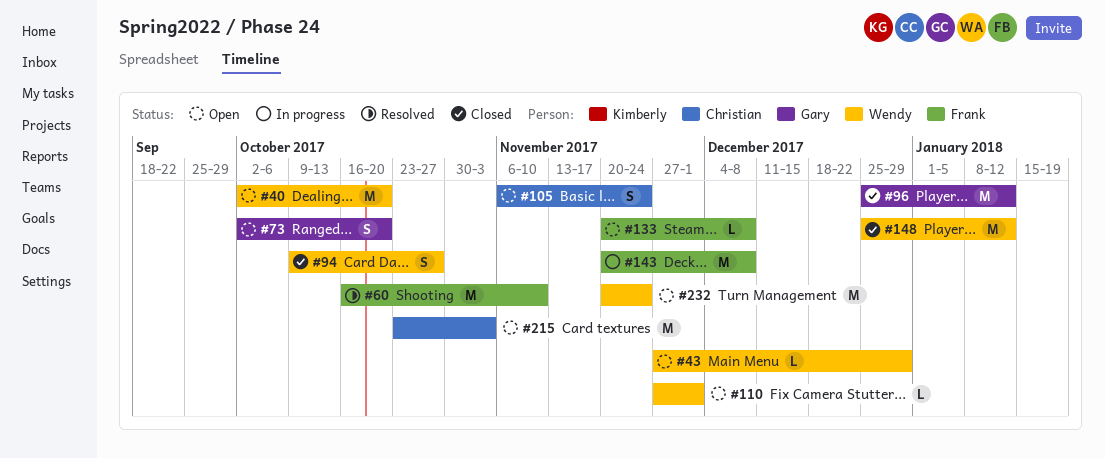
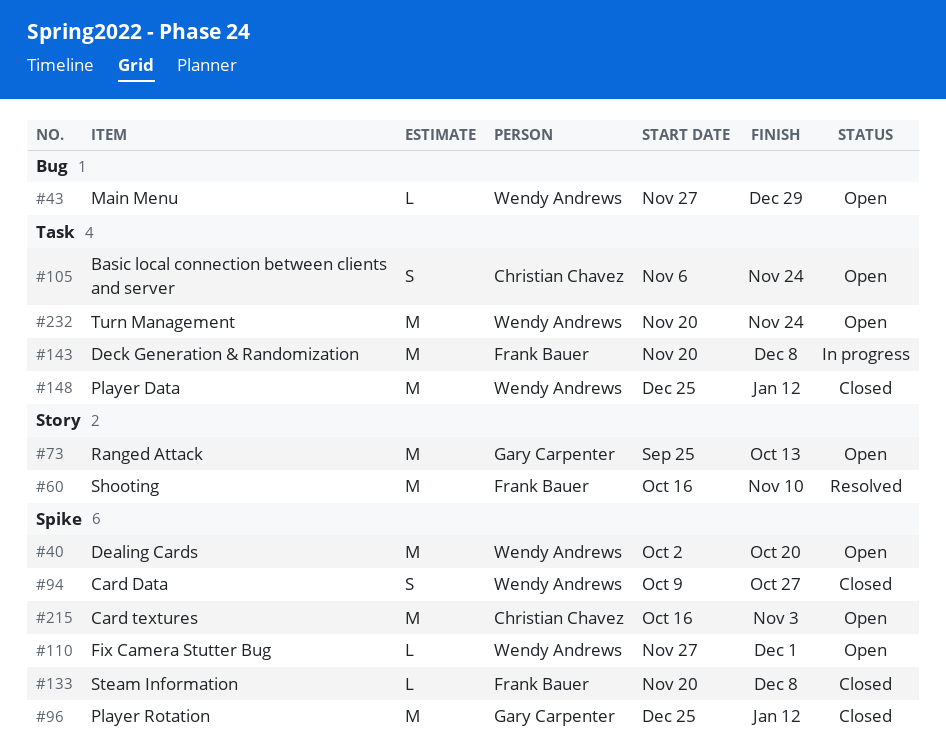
#73, estimate: S -> M
#73, start: Oct 2 -> Sep 25
#73, due: Oct 20 -> Oct 13
#133, status: Open -> Closed
#215, start: Oct 23 -> Oct 16

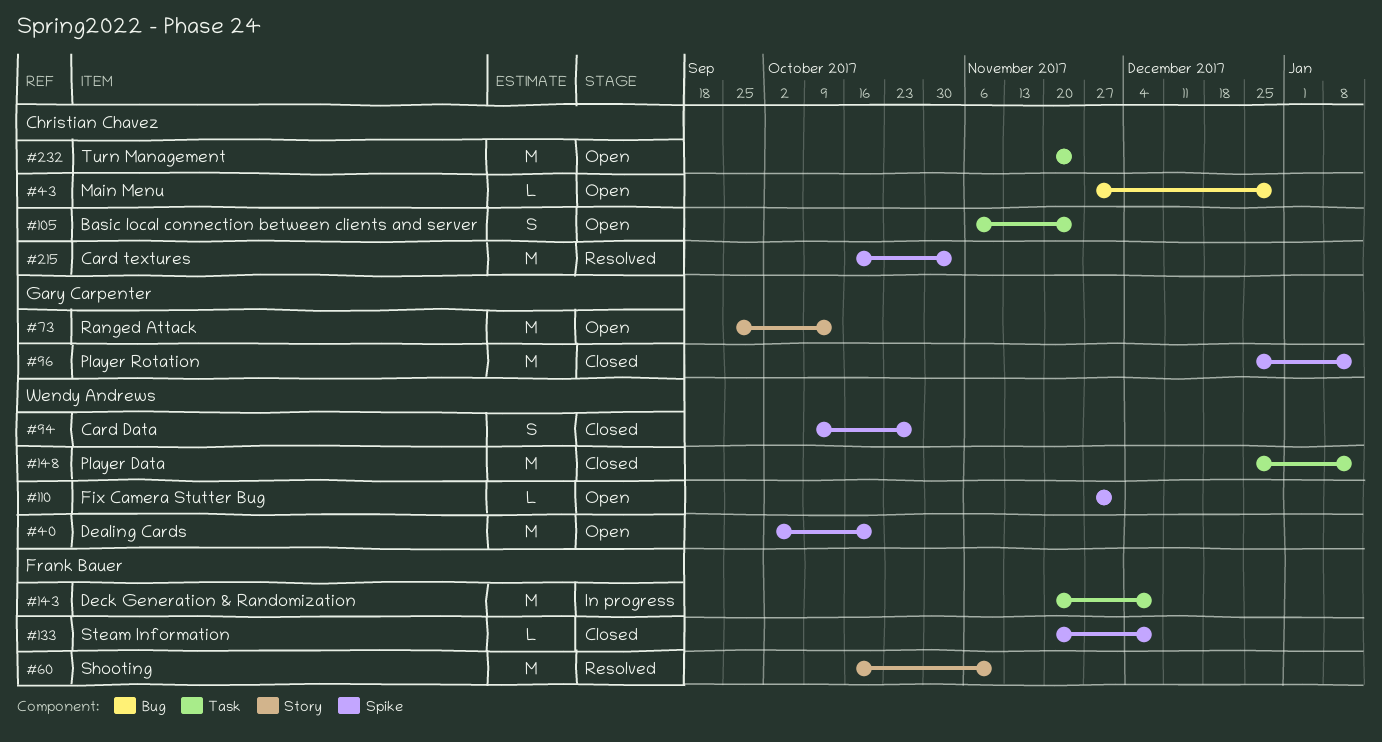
#43, owner: Wendy Andrews -> Christian Chavez
#215, status: Open -> Resolved
#232, owner: Wendy Andrews -> Christian Chavez

